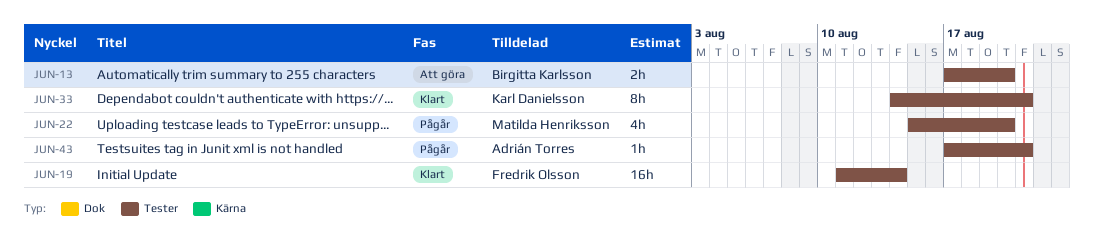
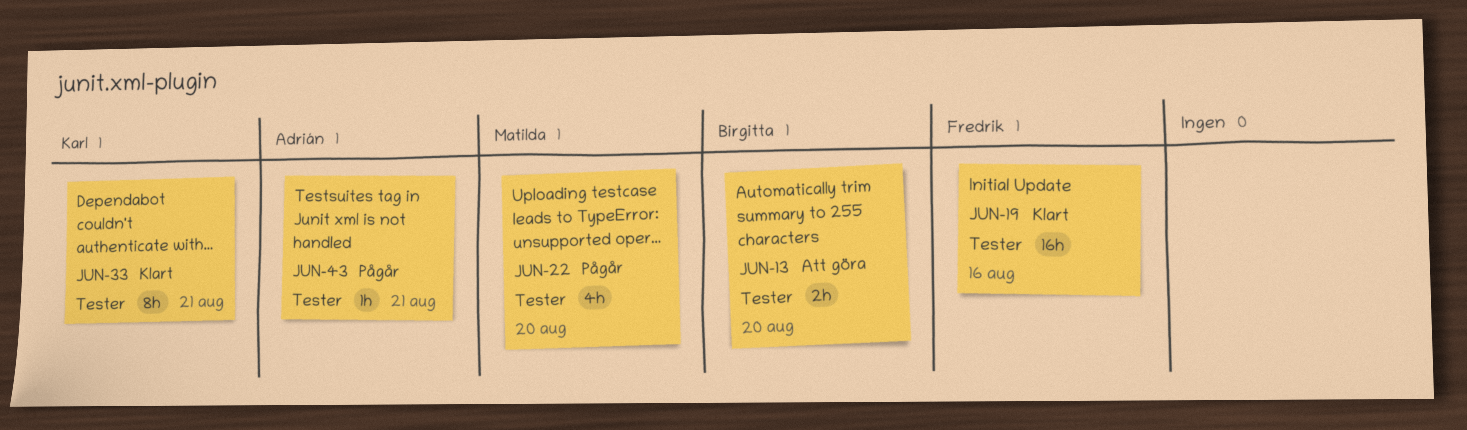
JUN-19, due: Aug 14 -> Aug 16

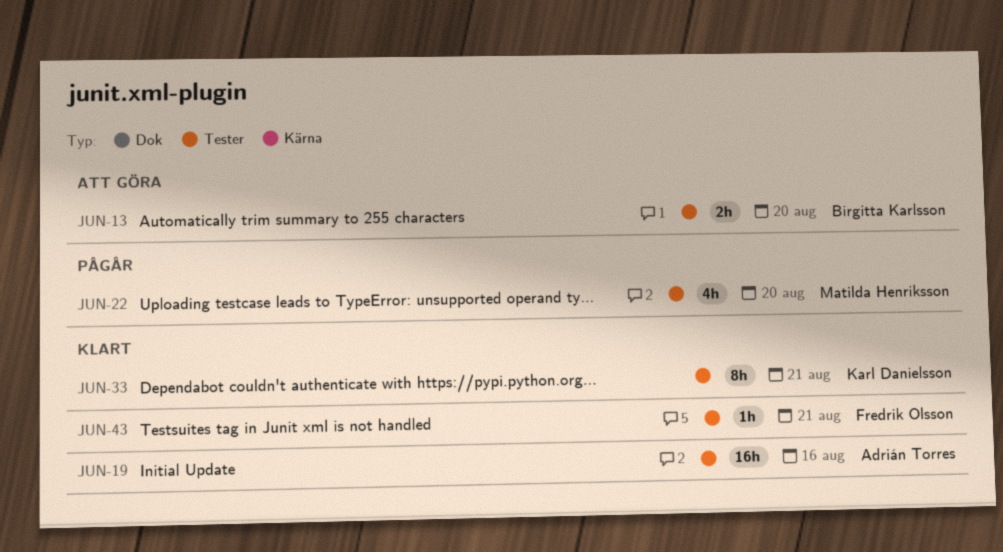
JUN-19, owner: Fredrik Olsson -> Adrián Torres
JUN-43, status: Pågår -> Klart
JUN-43, owner: Adrián Torres -> Fredrik Olsson

